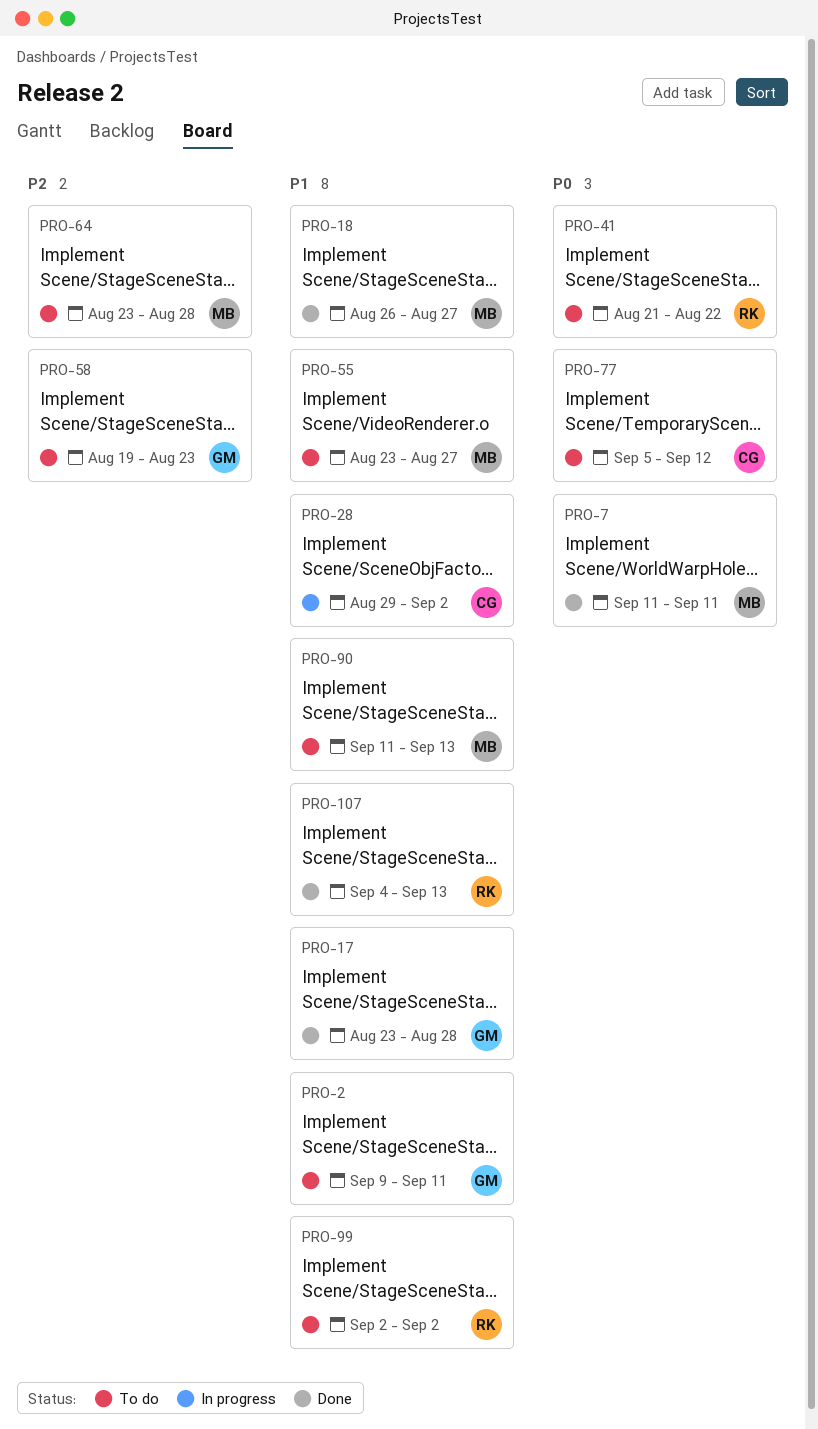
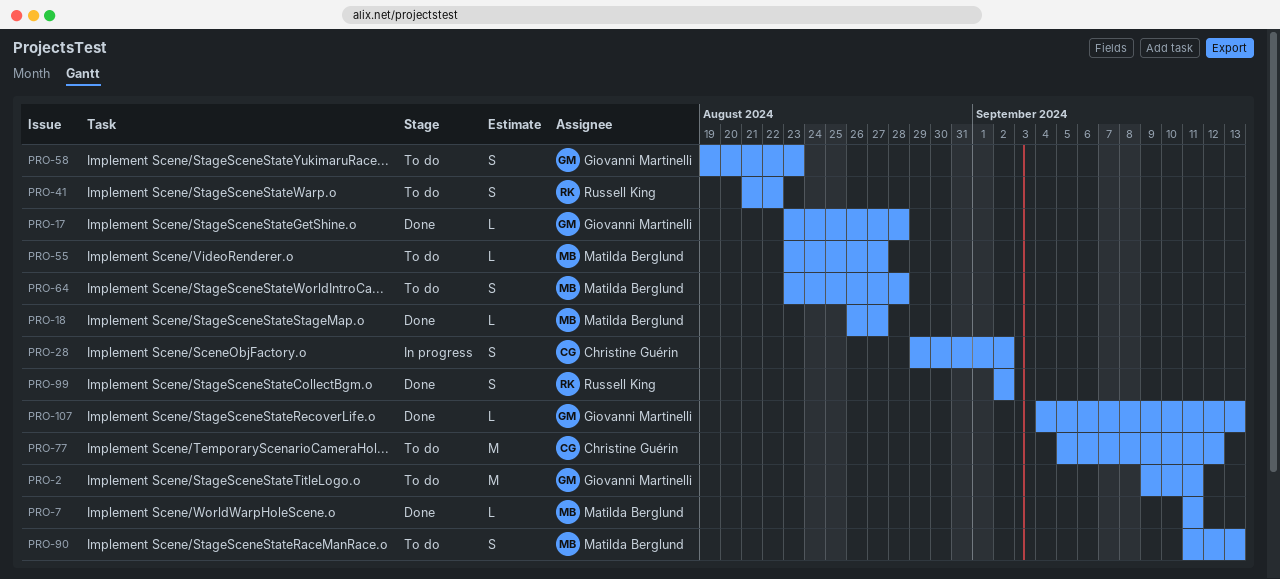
PRO-99, status: To do -> Done
PRO-107, owner: Russell King -> Giovanni Martinelli

